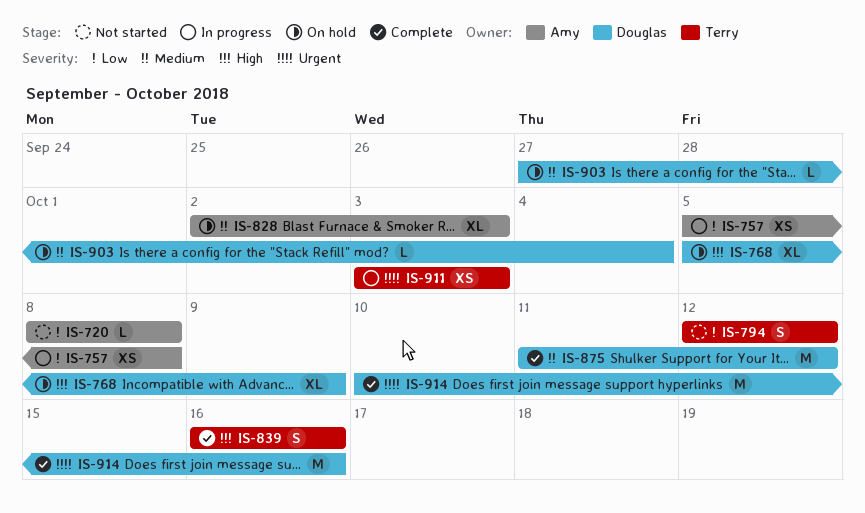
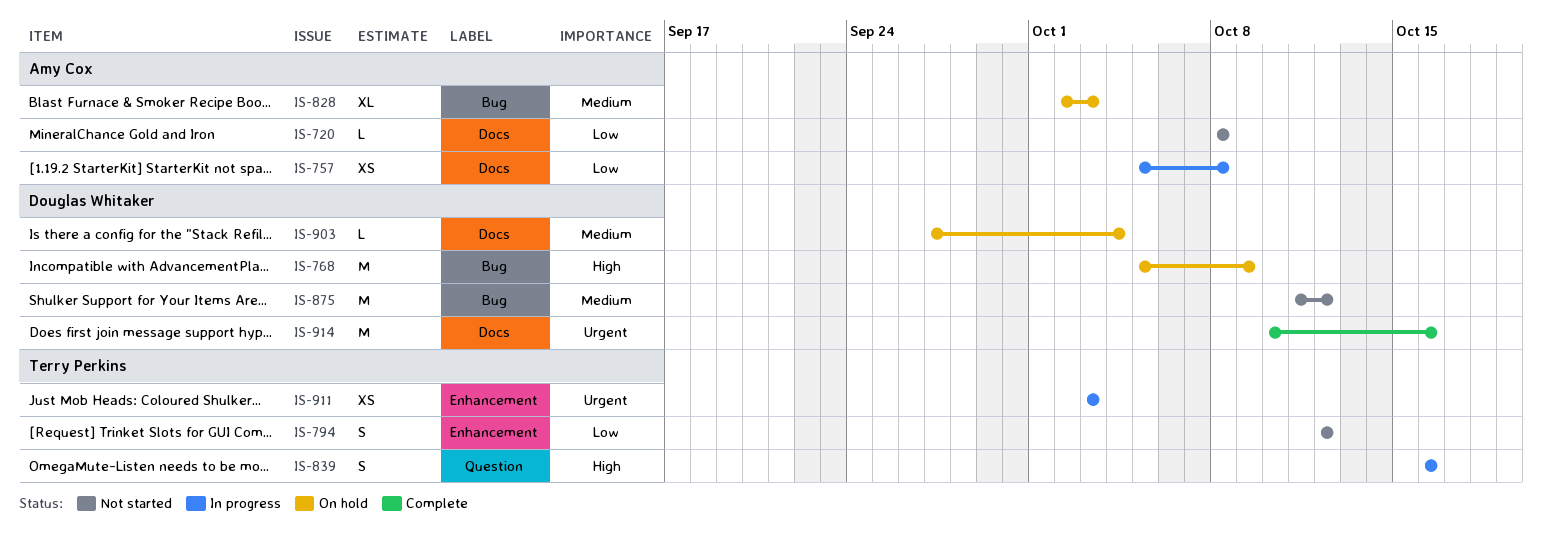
IS-768, estimate: XL -> M
IS-839, status: Complete -> In progress
IS-875, status: Complete -> Not started

